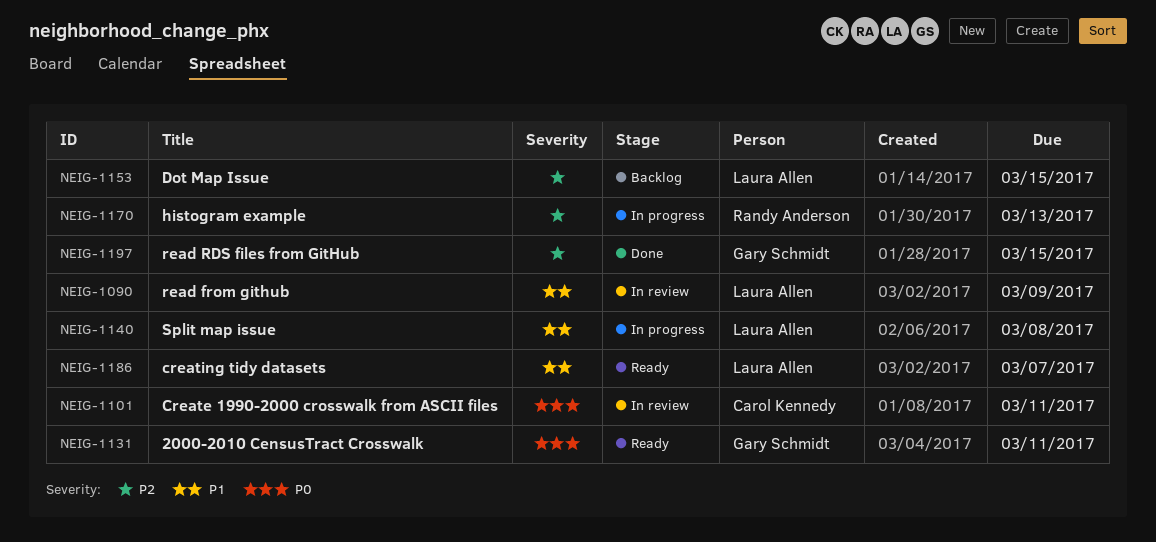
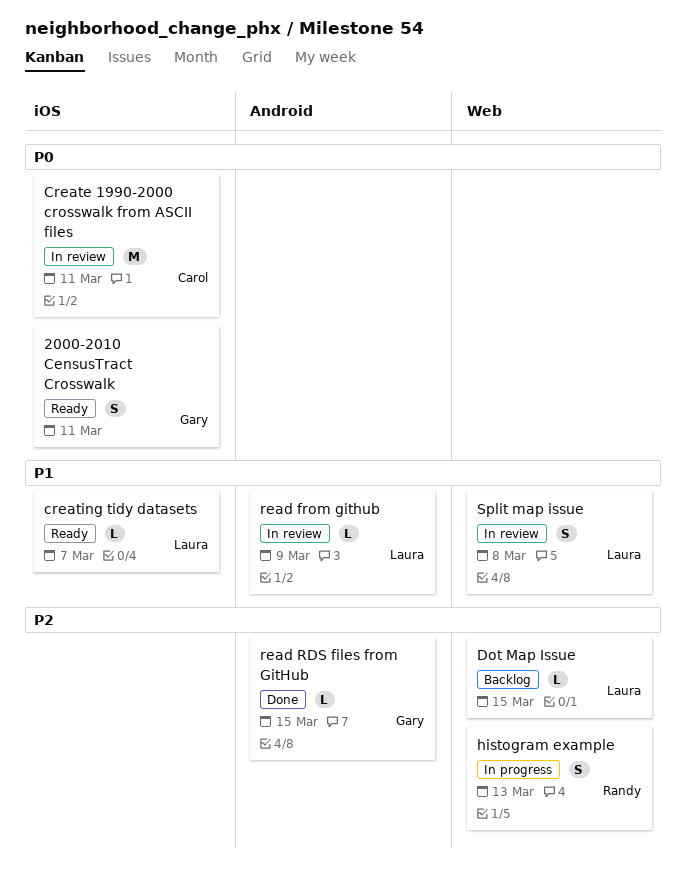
Split map issue, status: In progress -> In review

